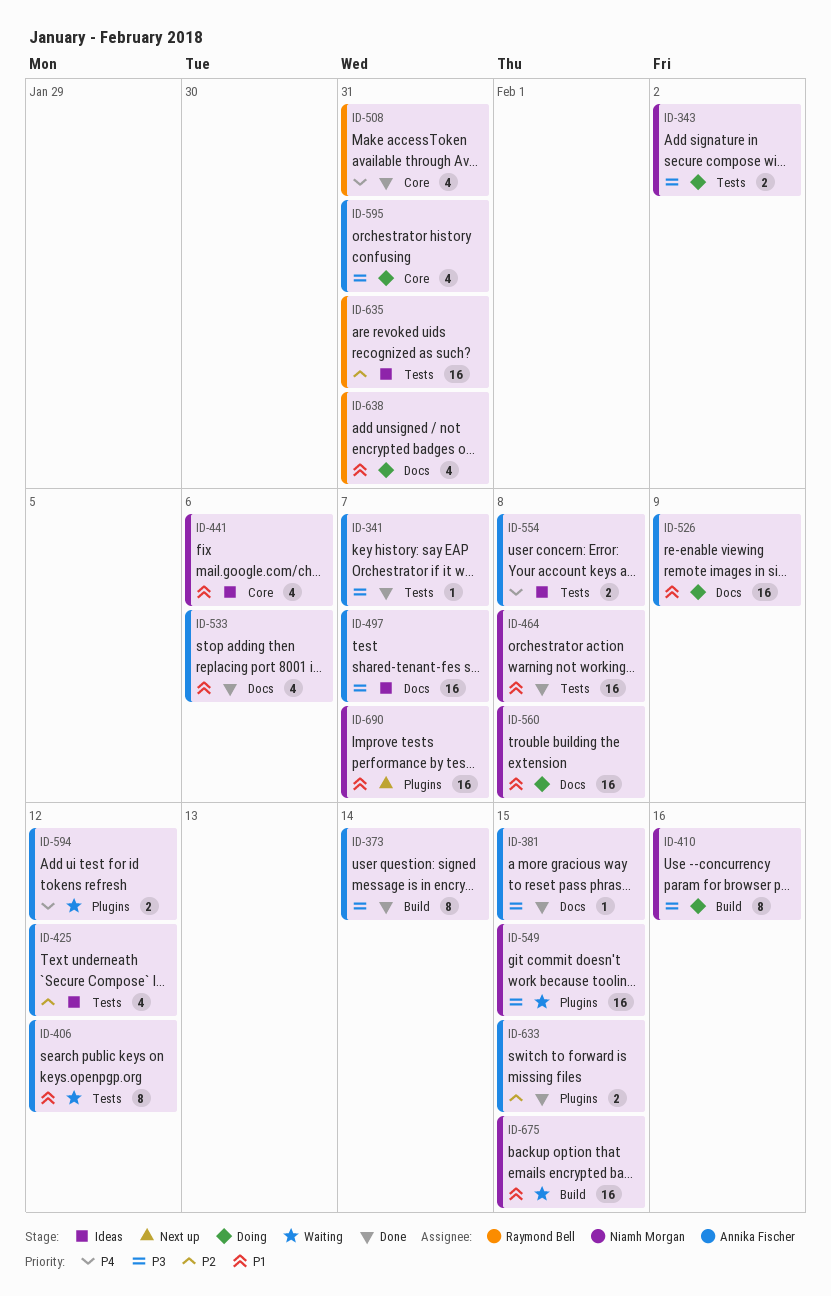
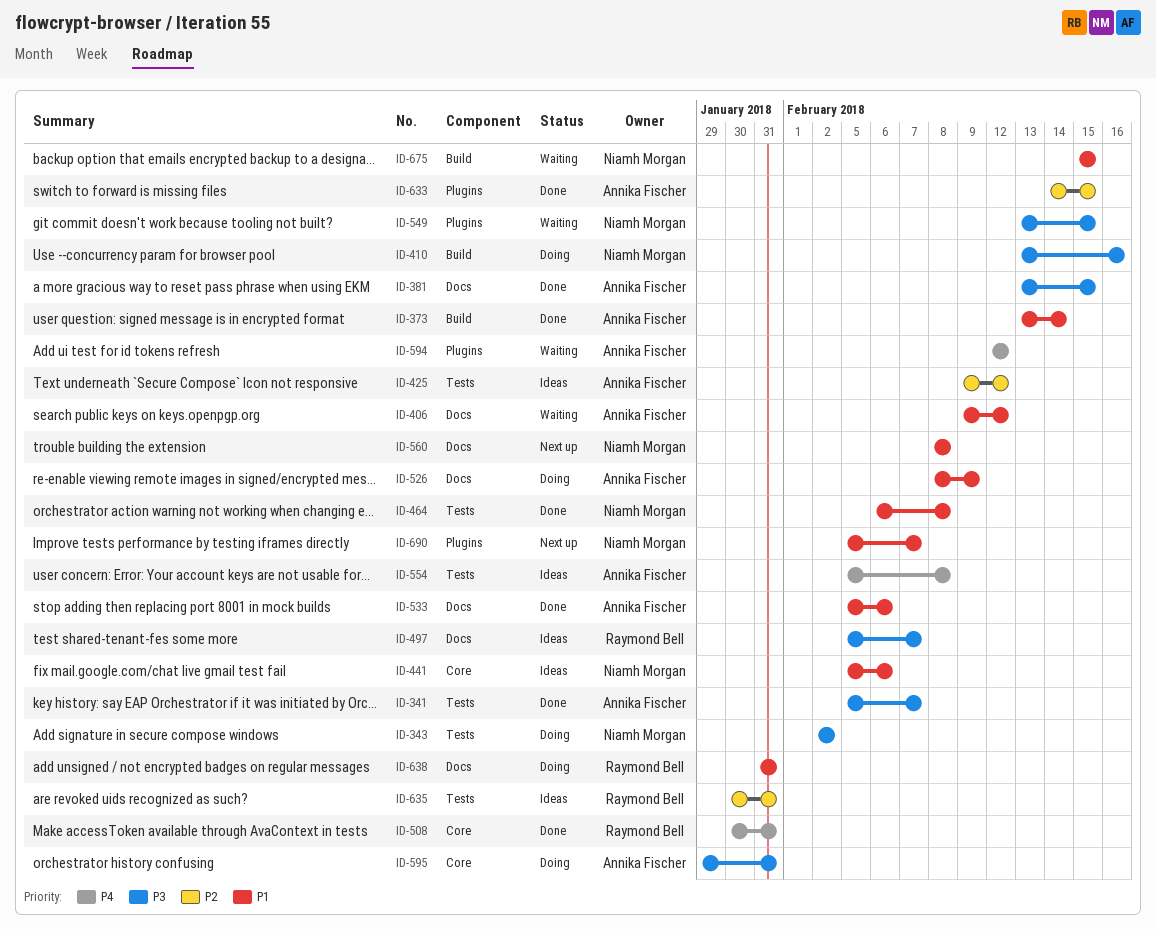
ID-373, priority: P3 -> P1
ID-406, label: Tests -> Docs
ID-497, owner: Annika Fischer -> Raymond Bell
ID-560, status: Doing -> Next up

